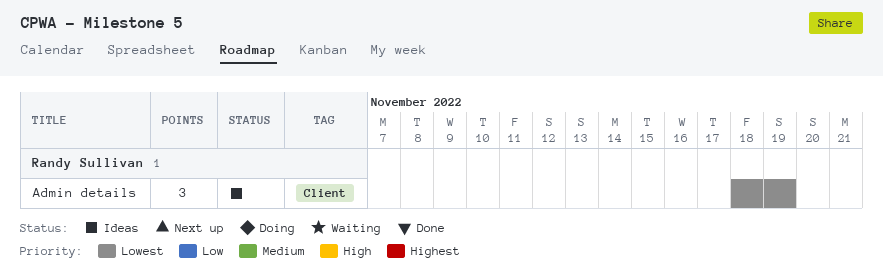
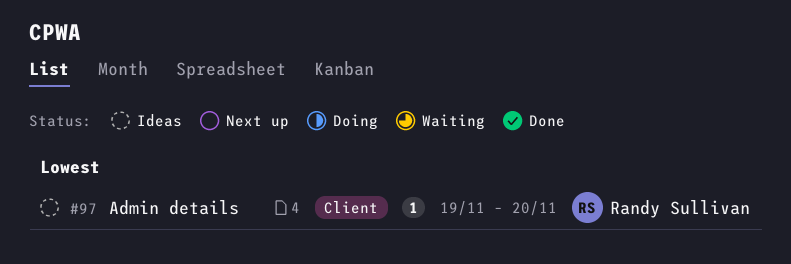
Admin details, estimate: 3 -> 1
Admin details, start: Nov 18 -> Nov 19
Admin details, due: Nov 19 -> Nov 20

